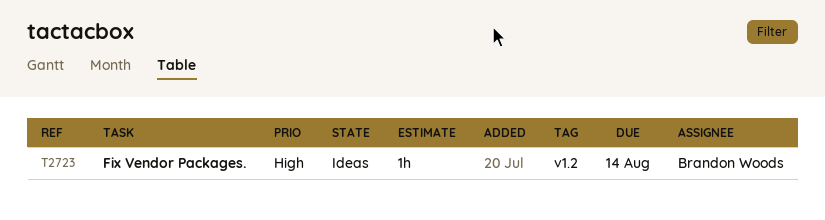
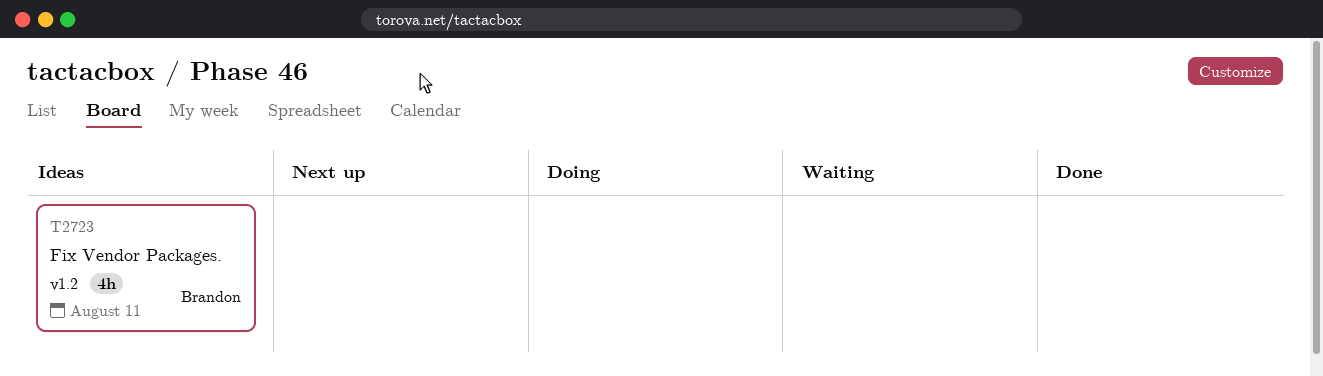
T2723, estimate: 1h -> 4h
T2723, due: Aug 14 -> Aug 11

